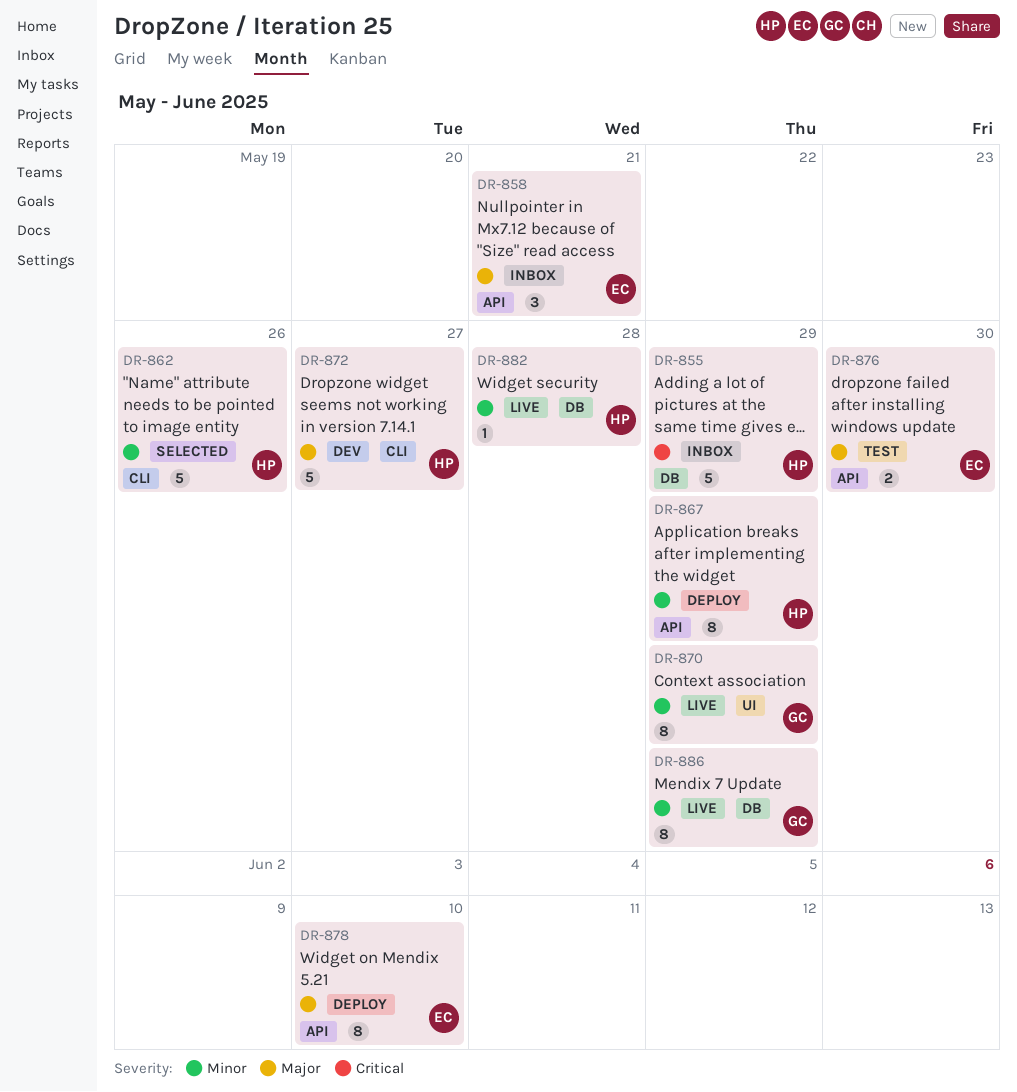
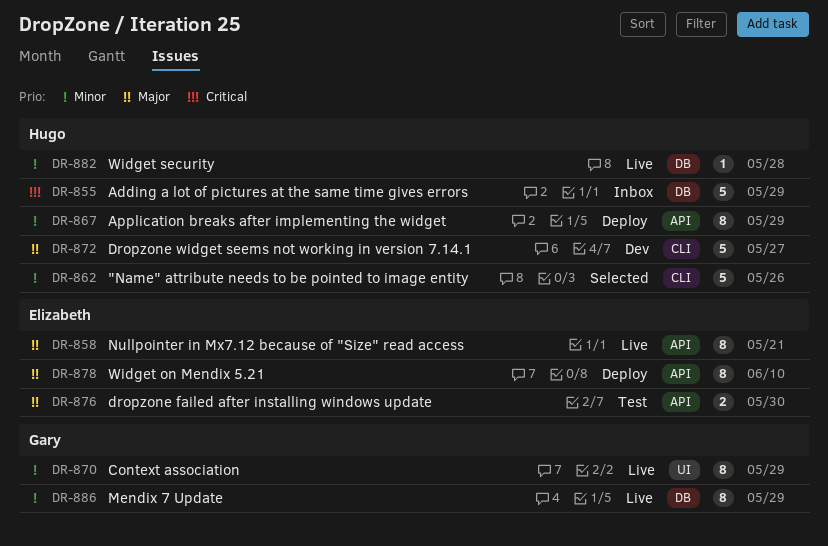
DR-858, status: Inbox -> Live
DR-858, estimate: 3 -> 8

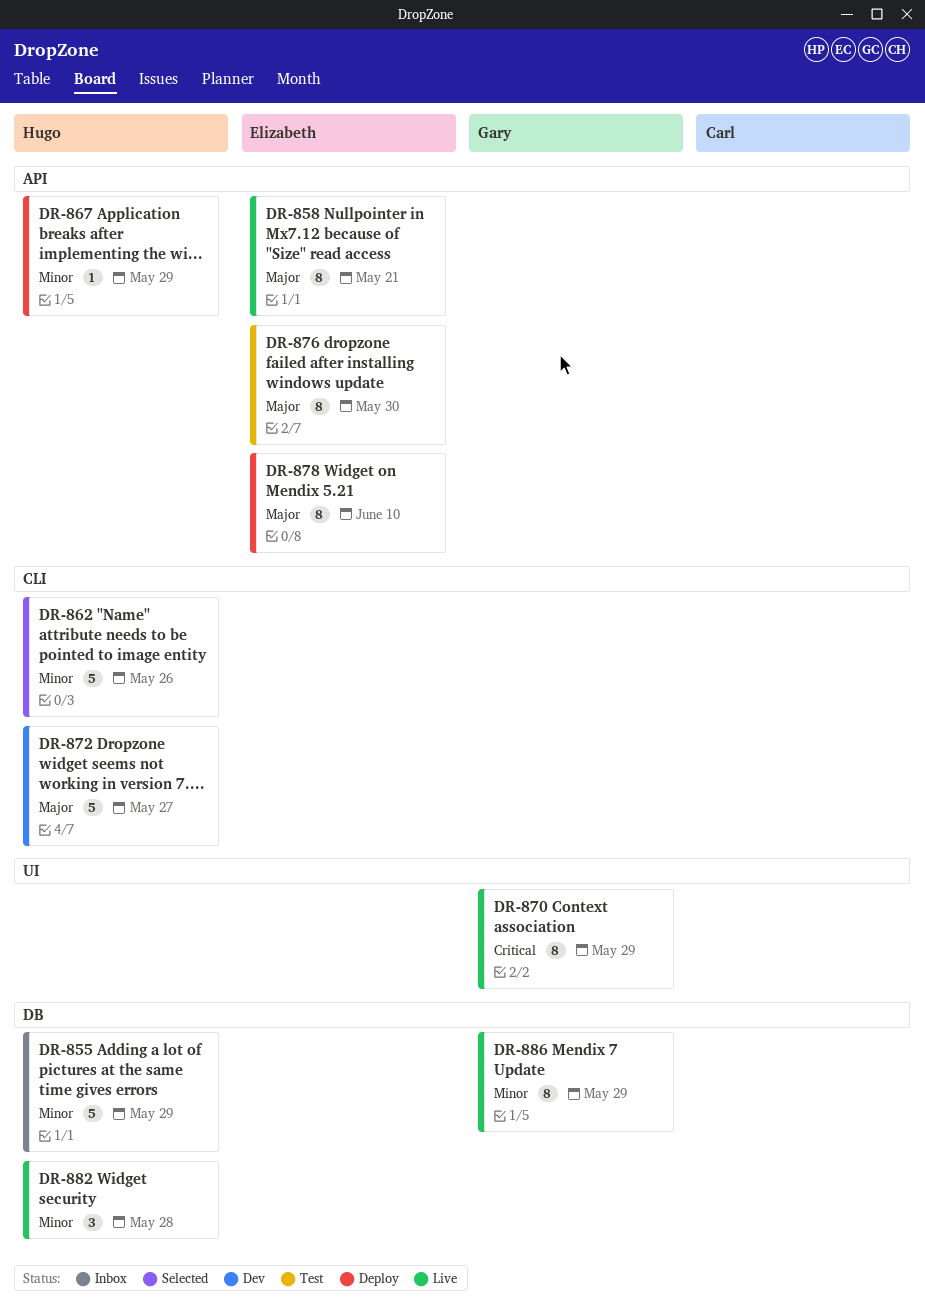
DR-855, priority: Critical -> Minor
DR-867, estimate: 8 -> 1
DR-870, priority: Minor -> Critical
DR-876, estimate: 2 -> 8
DR-882, estimate: 1 -> 3

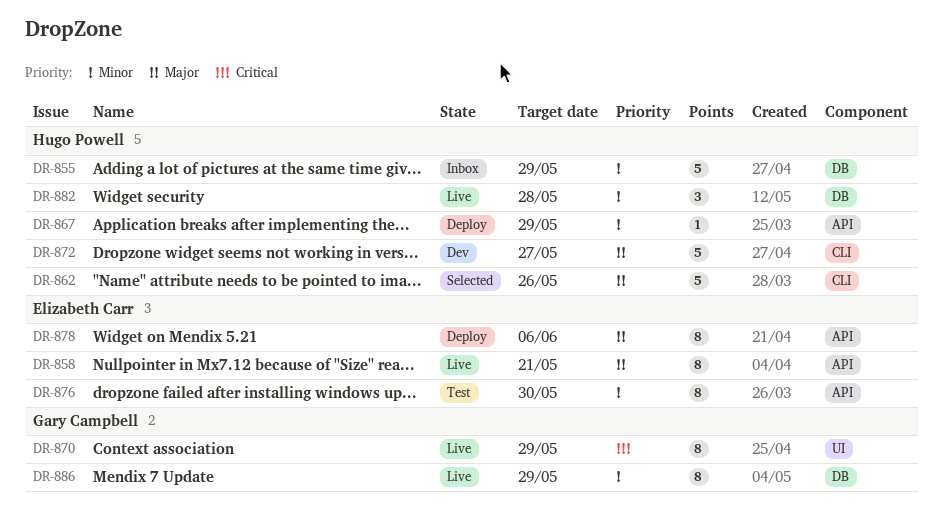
DR-862, priority: Minor -> Major
DR-876, priority: Major -> Minor
DR-878, due: Jun 10 -> Jun 6

